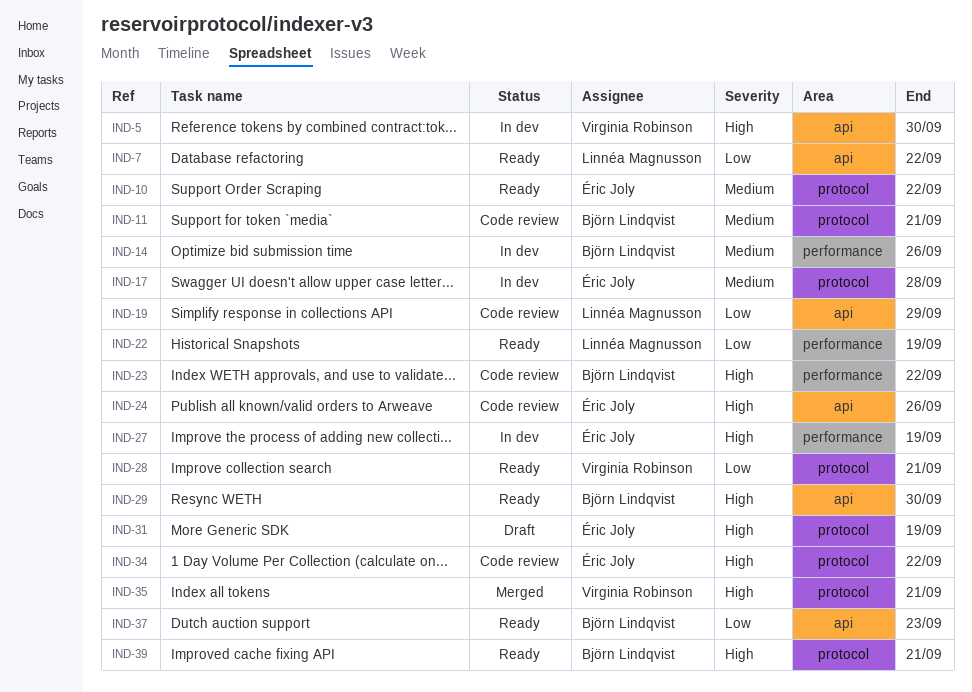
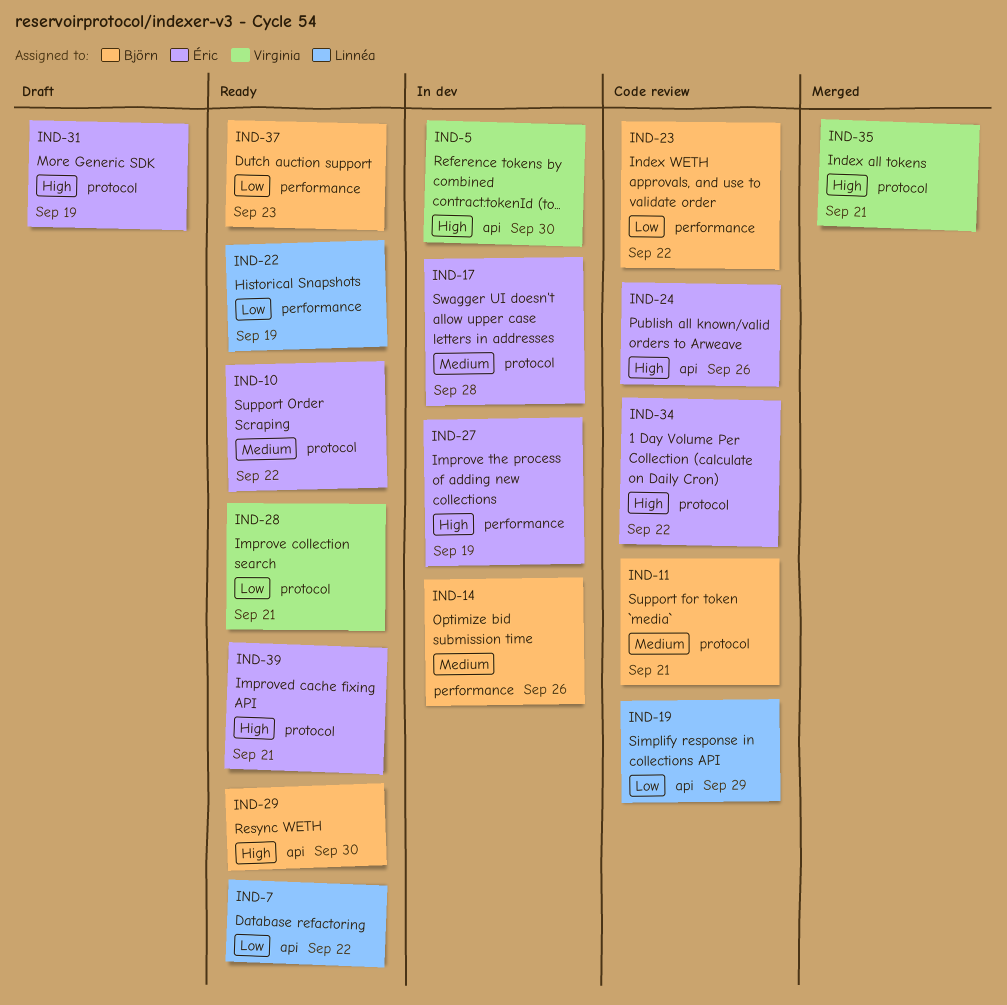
IND-23, priority: High -> Low
IND-37, label: api -> performance
IND-39, owner: Björn Lindqvist -> Éric Joly

